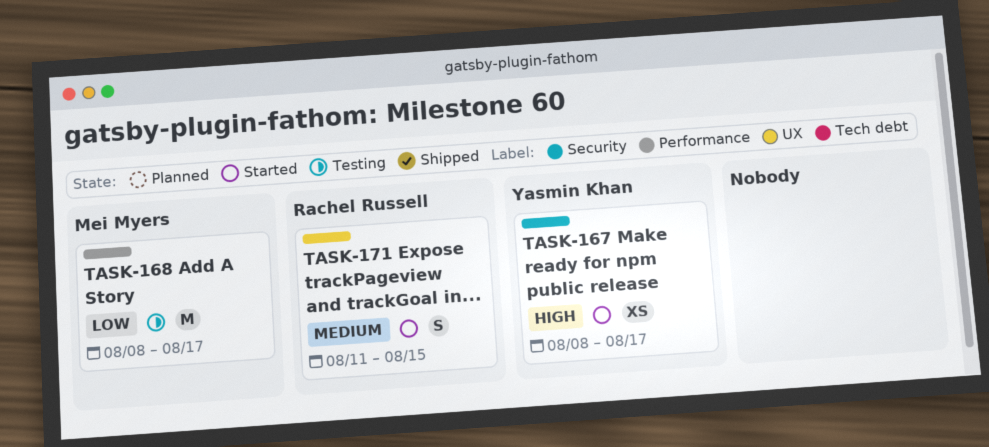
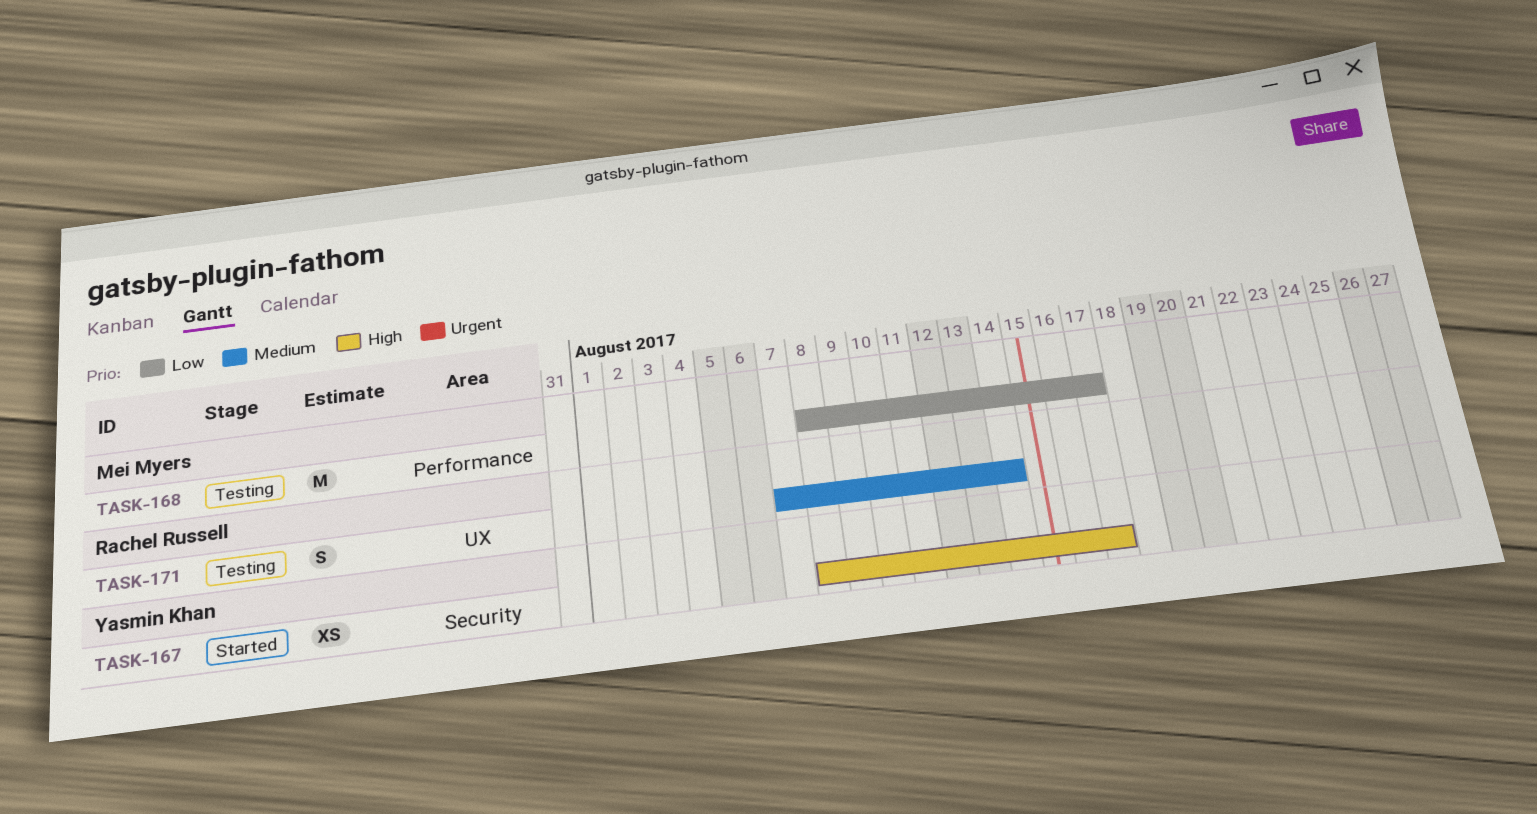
TASK-171, status: Started -> Testing
TASK-171, start: Aug 11 -> Aug 7
TASK-171, due: Aug 15 -> Aug 14

